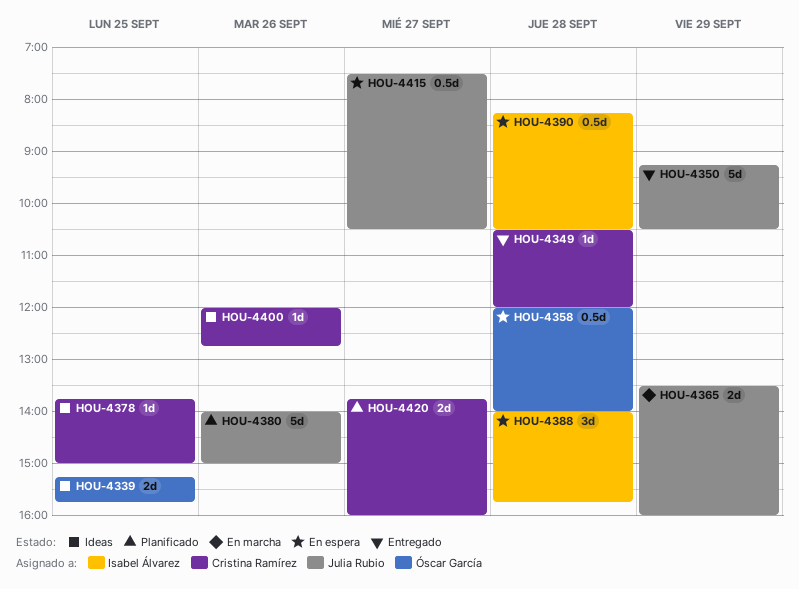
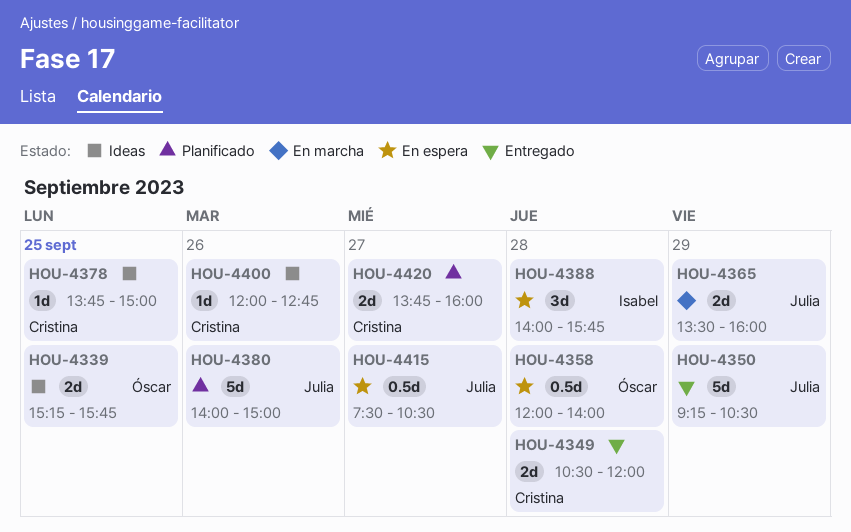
HOU-4349, estimate: 1d -> 2d
HOU-4390: present -> none

